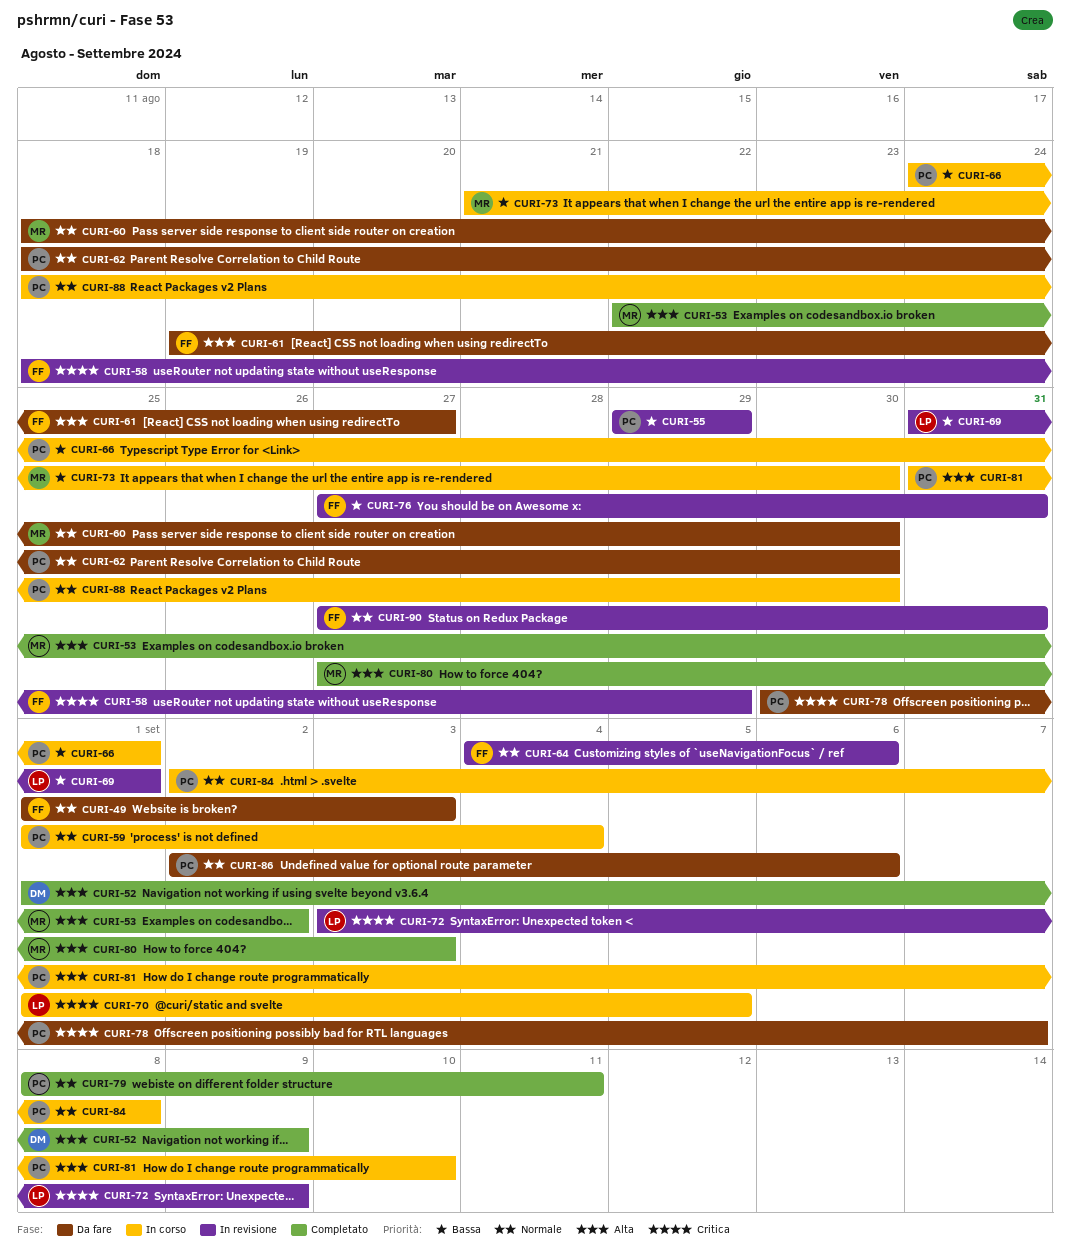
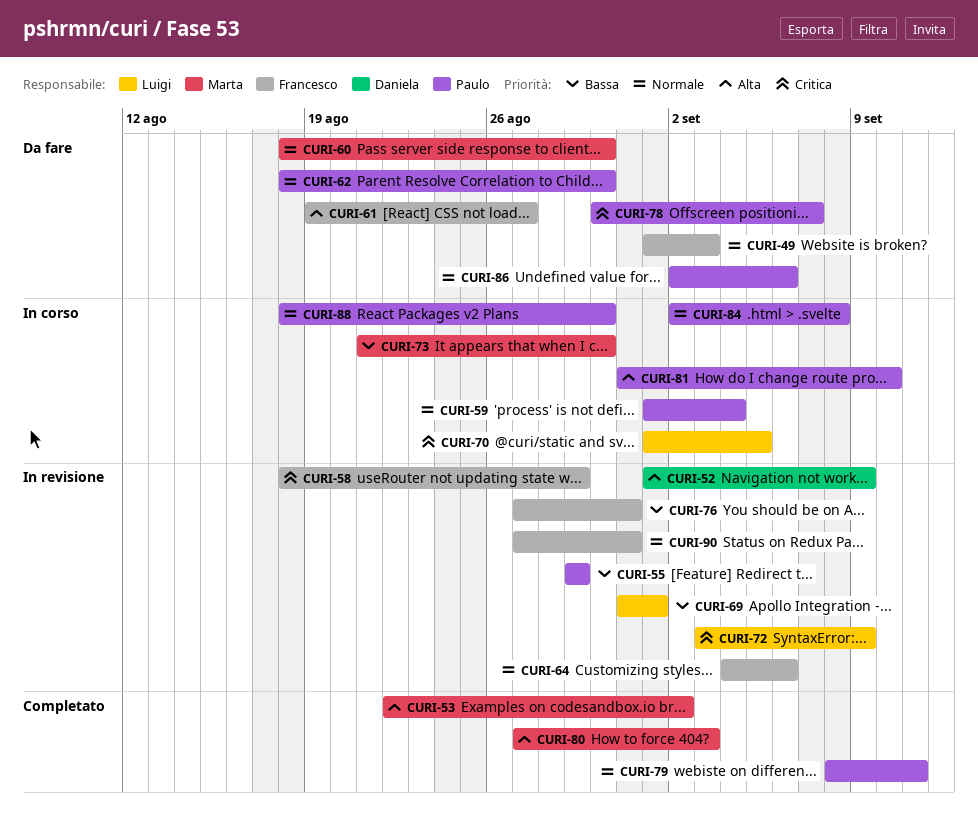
CURI-52, status: Completato -> In revisione
CURI-66: present -> none

